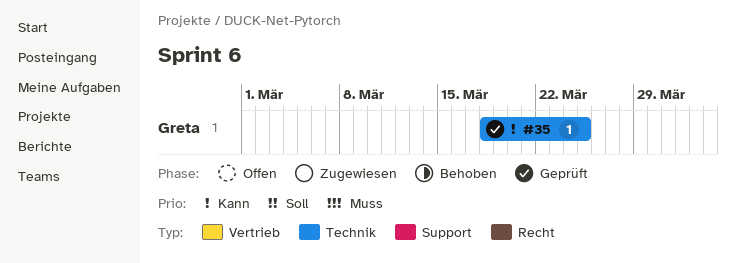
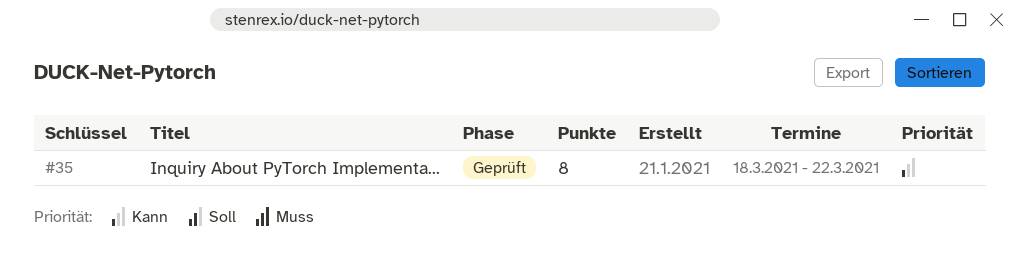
#35, estimate: 1 -> 8
#35, due: Mar 25 -> Mar 22

